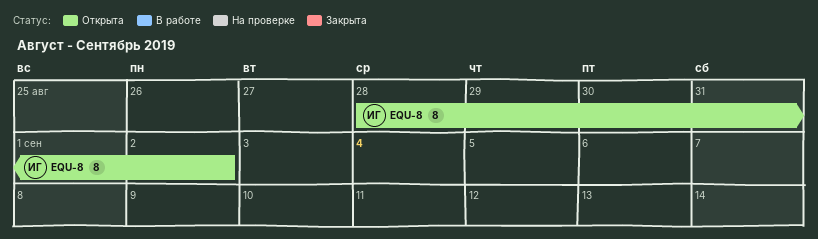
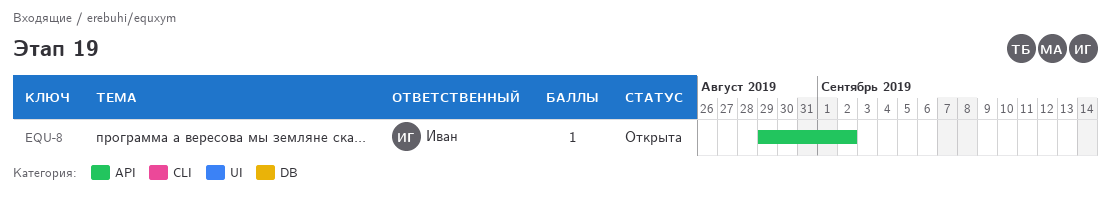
EQU-8, estimate: 8 -> 1
EQU-8, start: Aug 28 -> Aug 29

